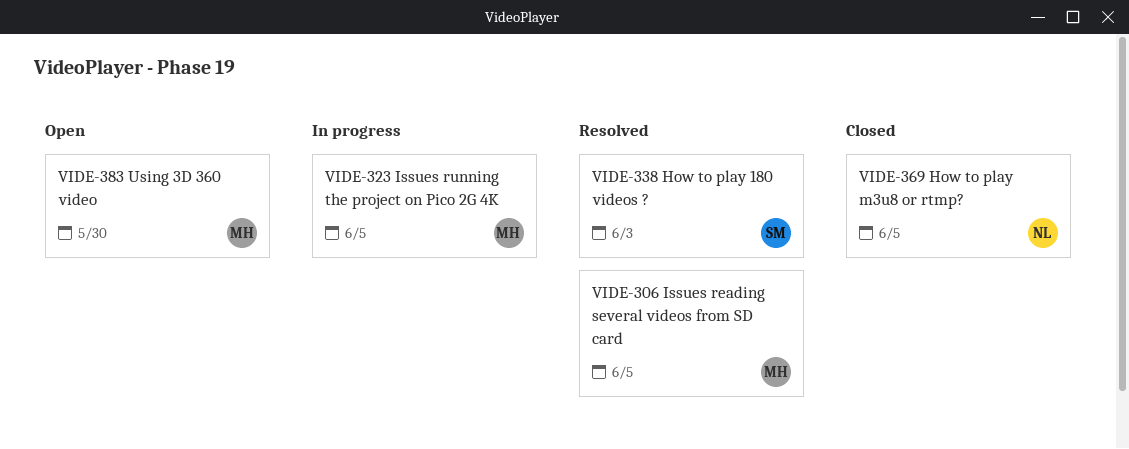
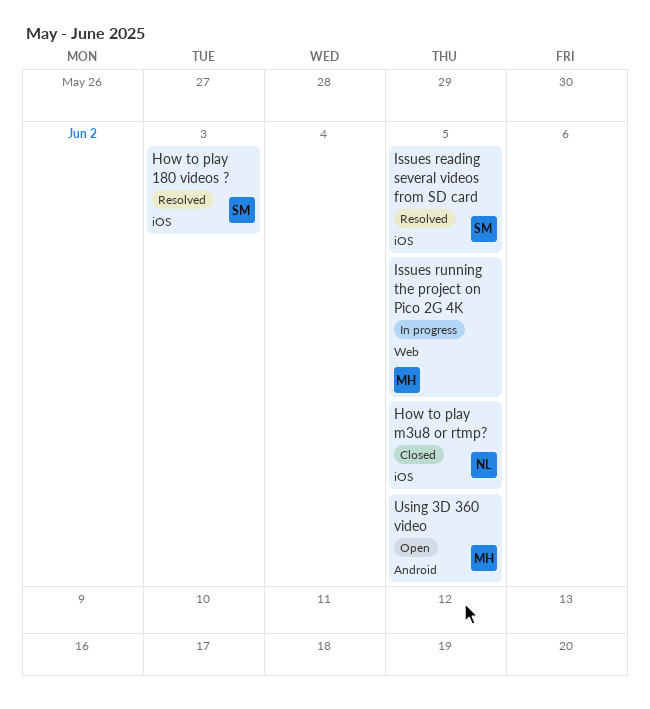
Issues reading several videos from SD card, owner: MH -> SM
Using 3D 360 video, due: May 30 -> Jun 5

